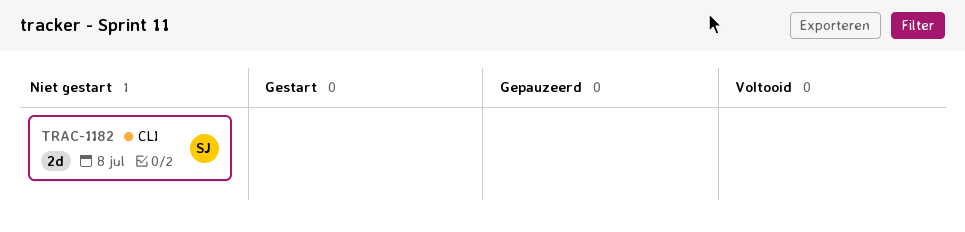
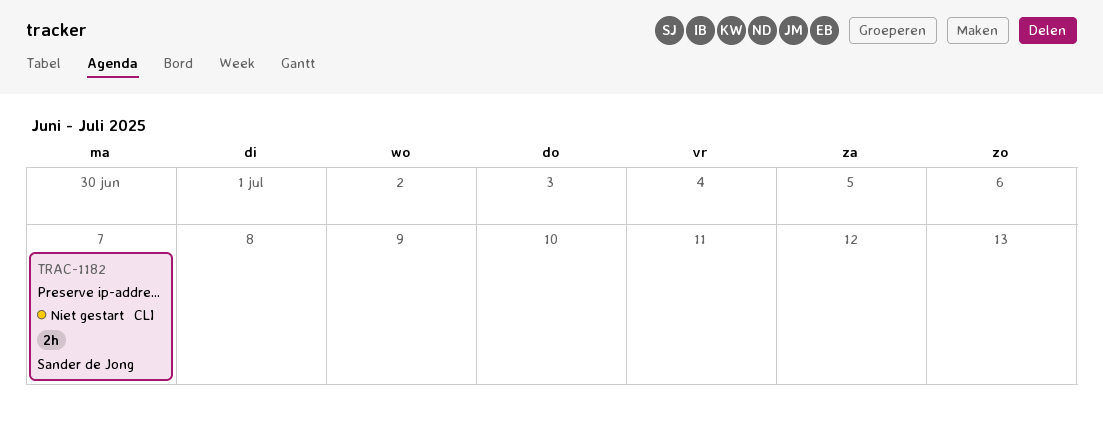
TRAC-1182, estimate: 2d -> 2h
TRAC-1182, due: Jul 8 -> Jul 7

